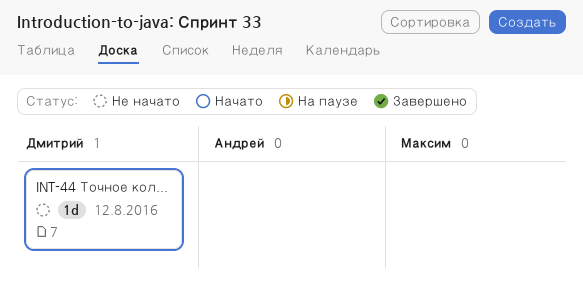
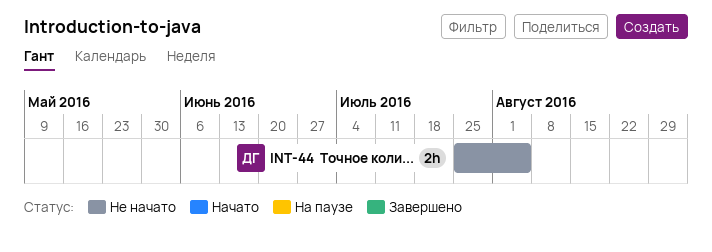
INT-44, estimate: 1d -> 2h
INT-44, due: Aug 12 -> Aug 5

